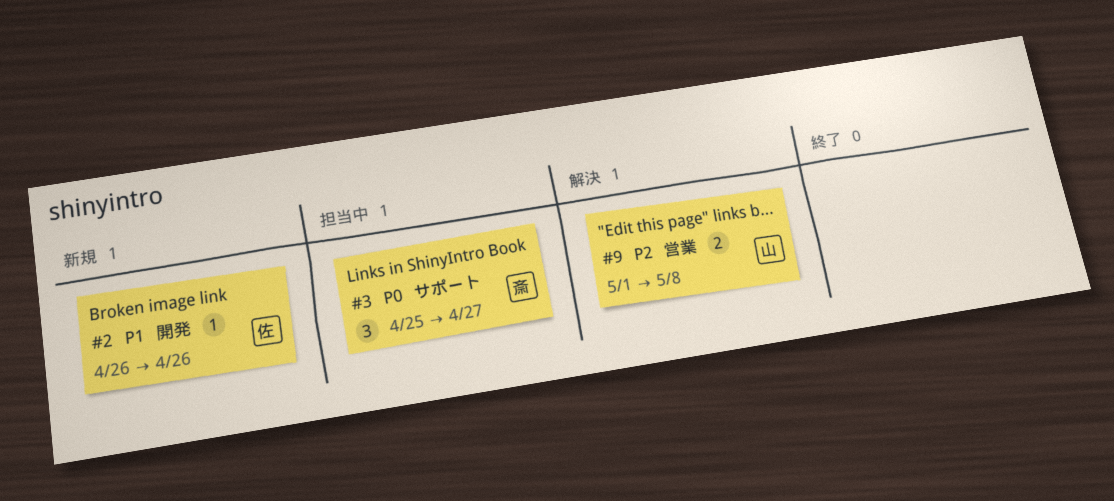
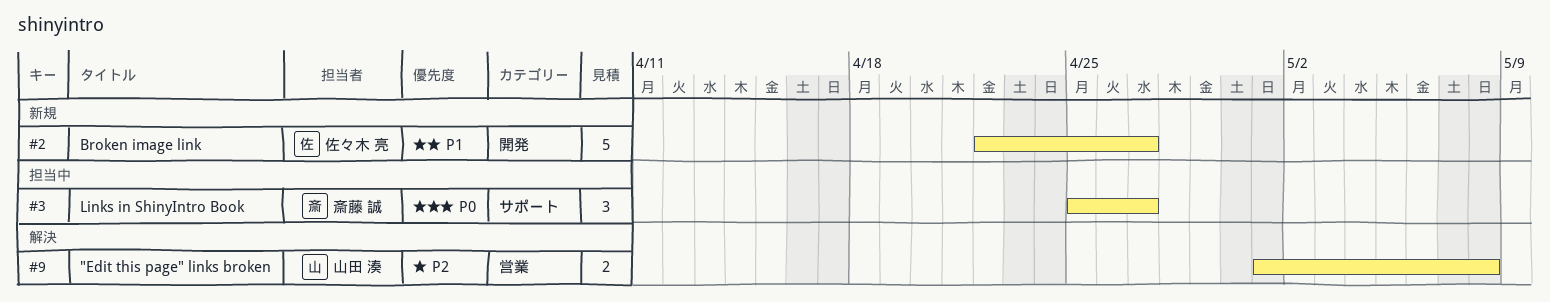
#2, estimate: 1 -> 5
#2, start: Apr 26 -> Apr 22
#2, due: Apr 26 -> Apr 27

